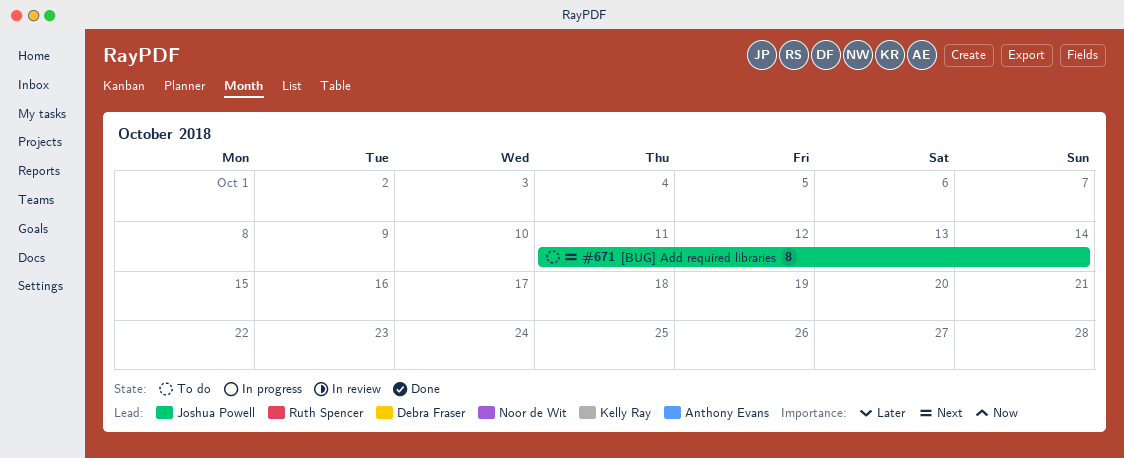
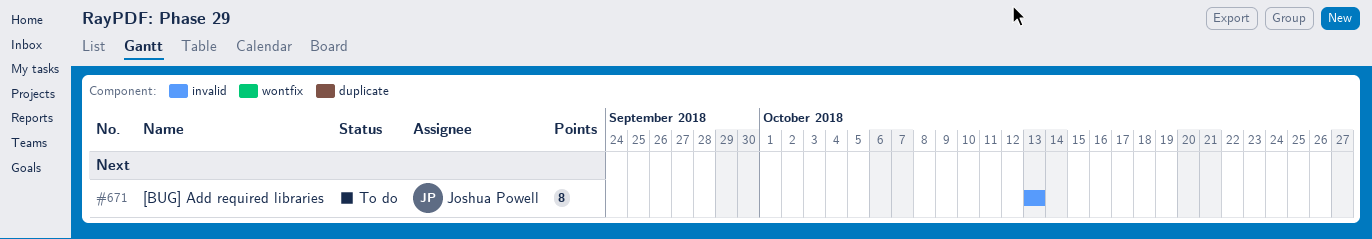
#671, start: Oct 11 -> Oct 13
#671, due: Oct 14 -> Oct 13

